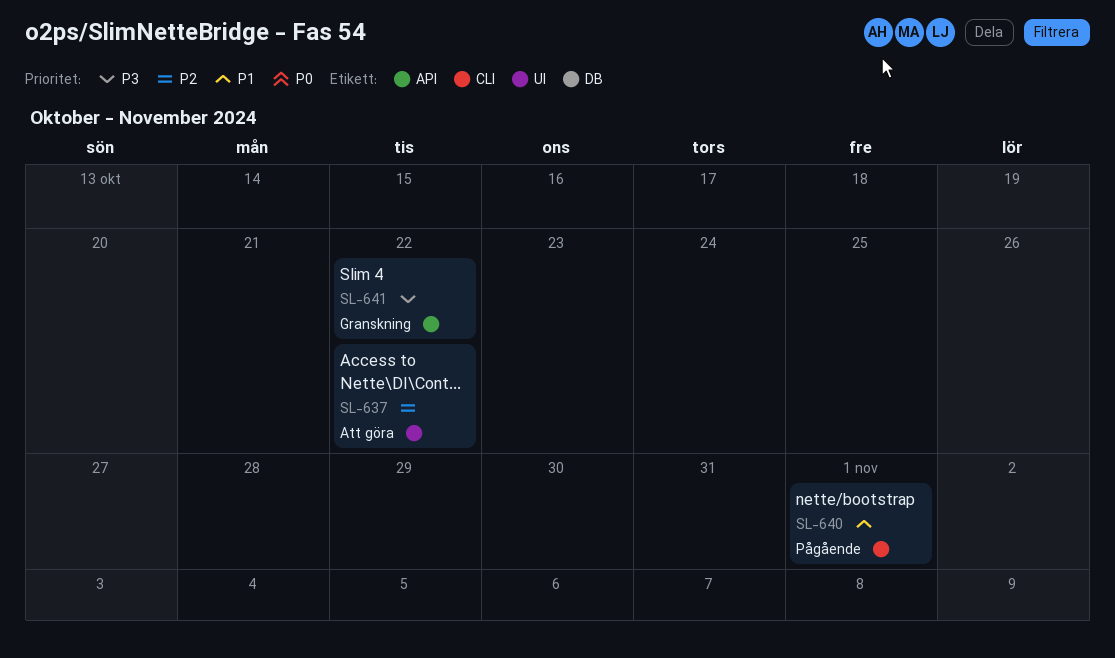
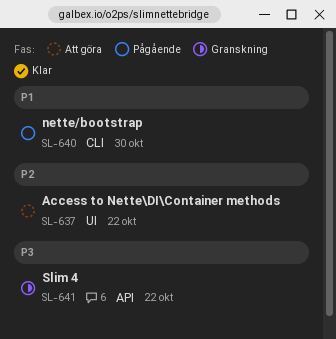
SL-640, due: Nov 1 -> Oct 30

